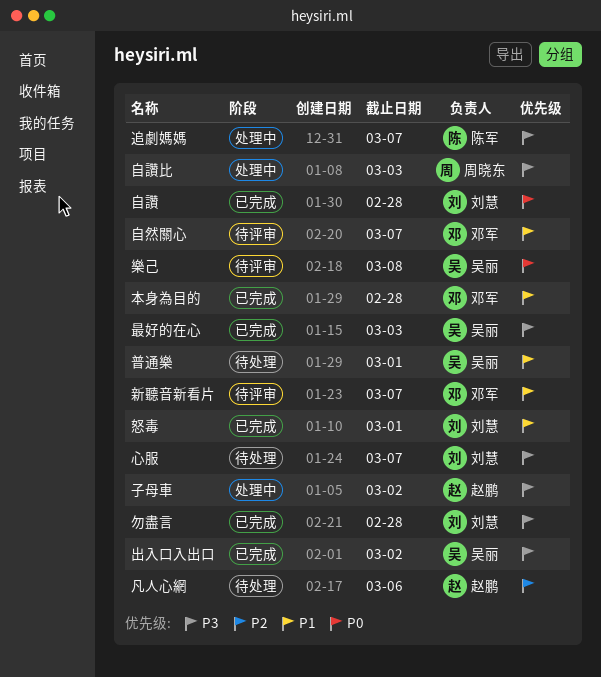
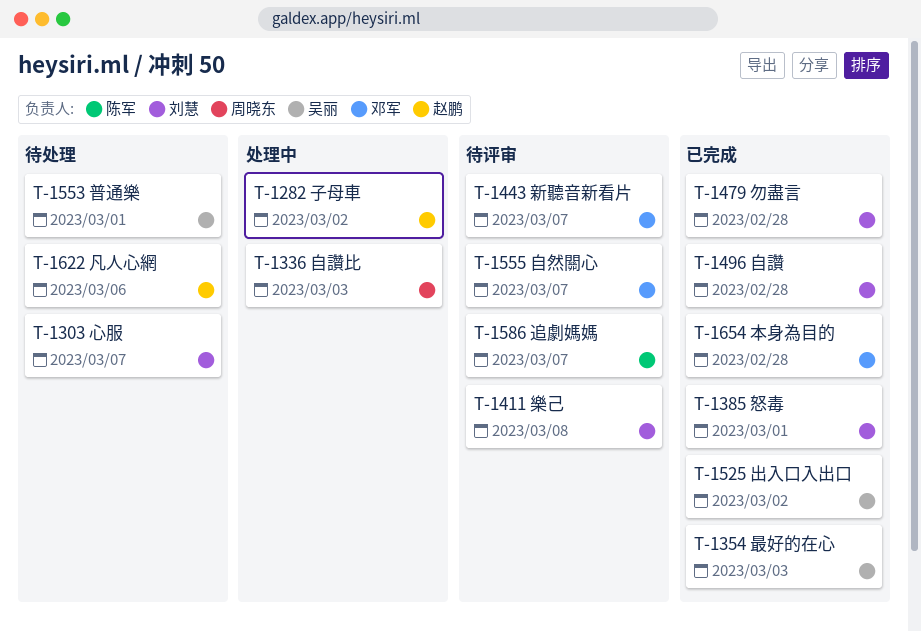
樂己, owner: 吴丽 -> 刘慧
追劇媽媽, status: 处理中 -> 待评审

